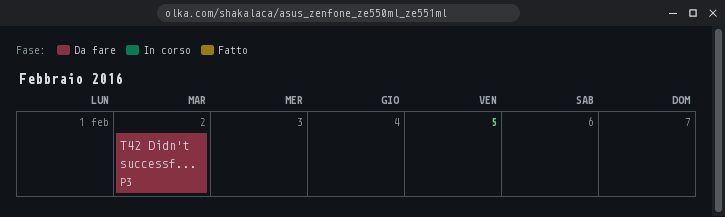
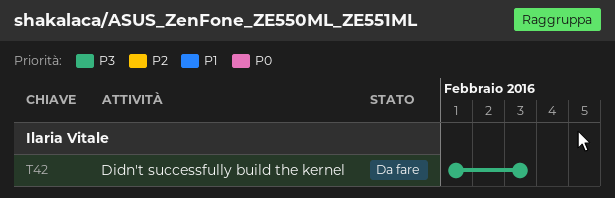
T42, due: Feb 2 -> Feb 3

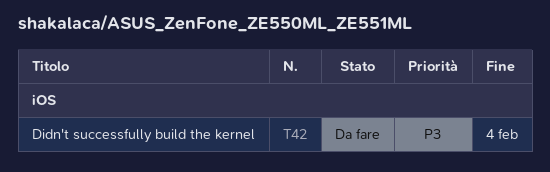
T42, due: Feb 3 -> Feb 4

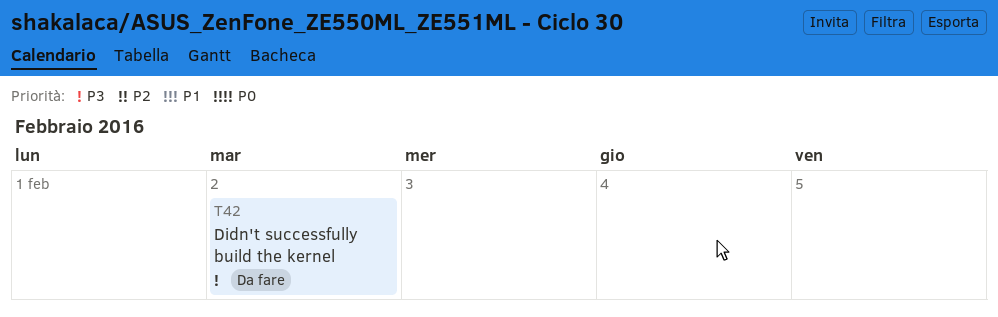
T42, due: Feb 4 -> Feb 2

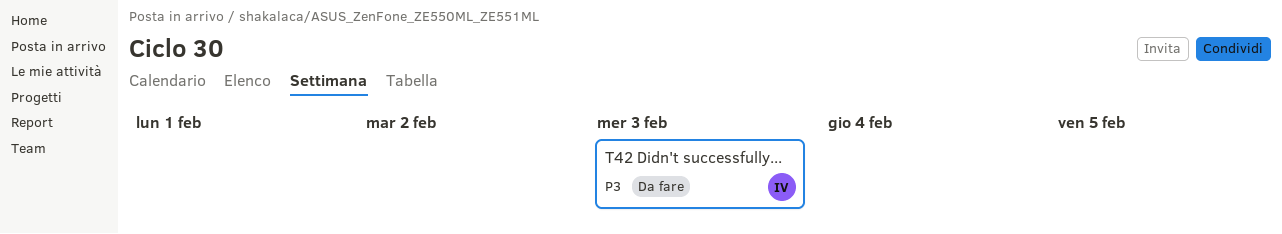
T42, due: Feb 2 -> Feb 3

